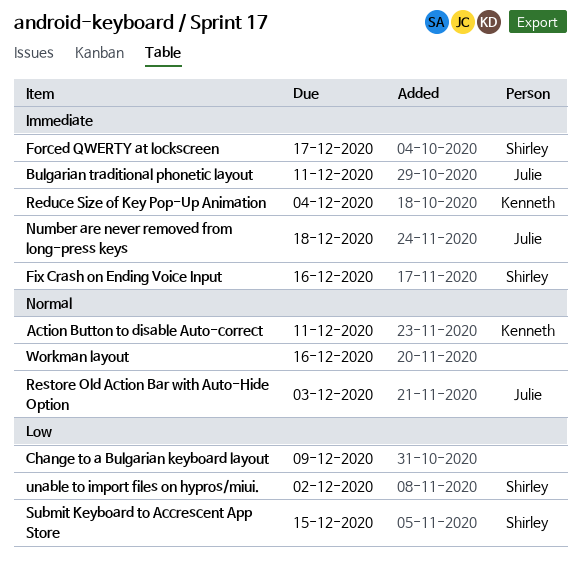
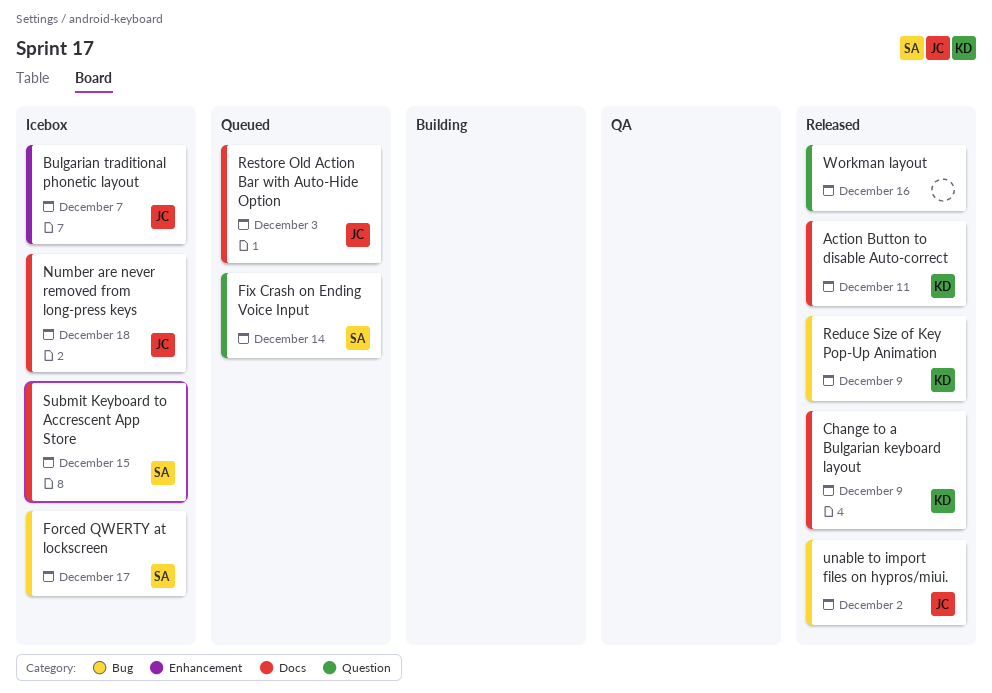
Bulgarian traditional phonetic layout, due: Dec 11 -> Dec 7
Change to a Bulgarian keyboard layout, owner: none -> Kenneth
Fix Crash on Ending Voice Input, due: Dec 16 -> Dec 14
Reduce Size of Key Pop-Up Animation, due: Dec 4 -> Dec 9
unable to import files on hypros/miui., owner: Shirley -> Julie

